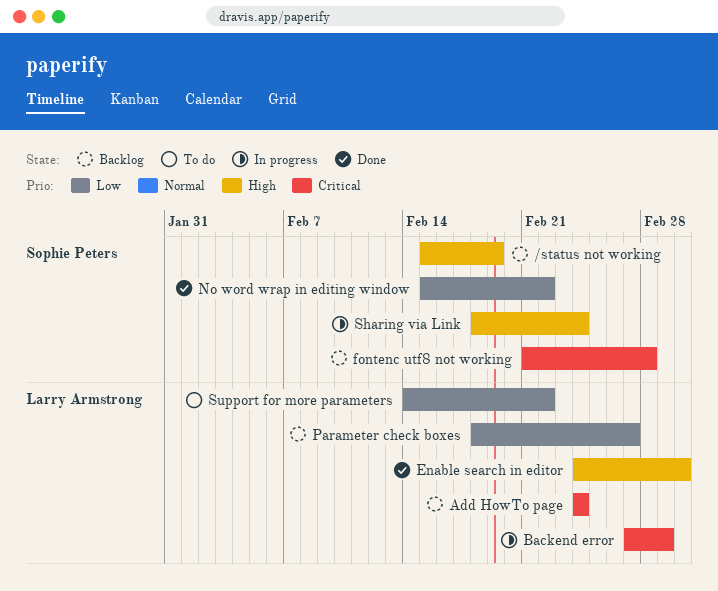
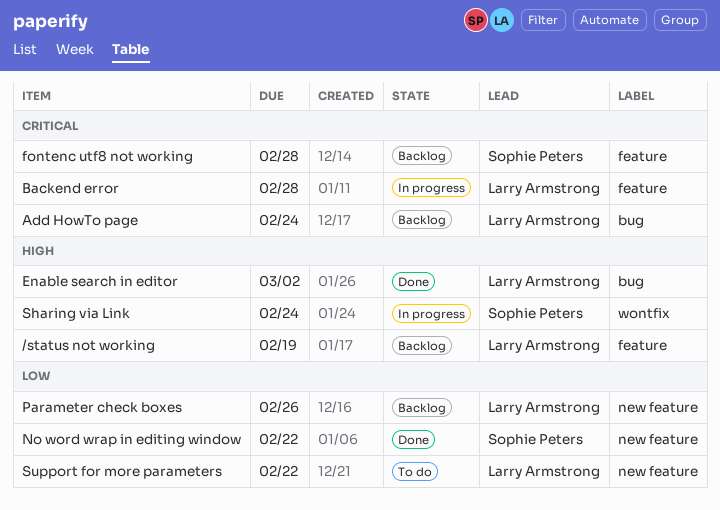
/status not working, owner: Sophie Peters -> Larry Armstrong
Backend error, due: Mar 1 -> Feb 28
Parameter check boxes, due: Feb 27 -> Feb 26

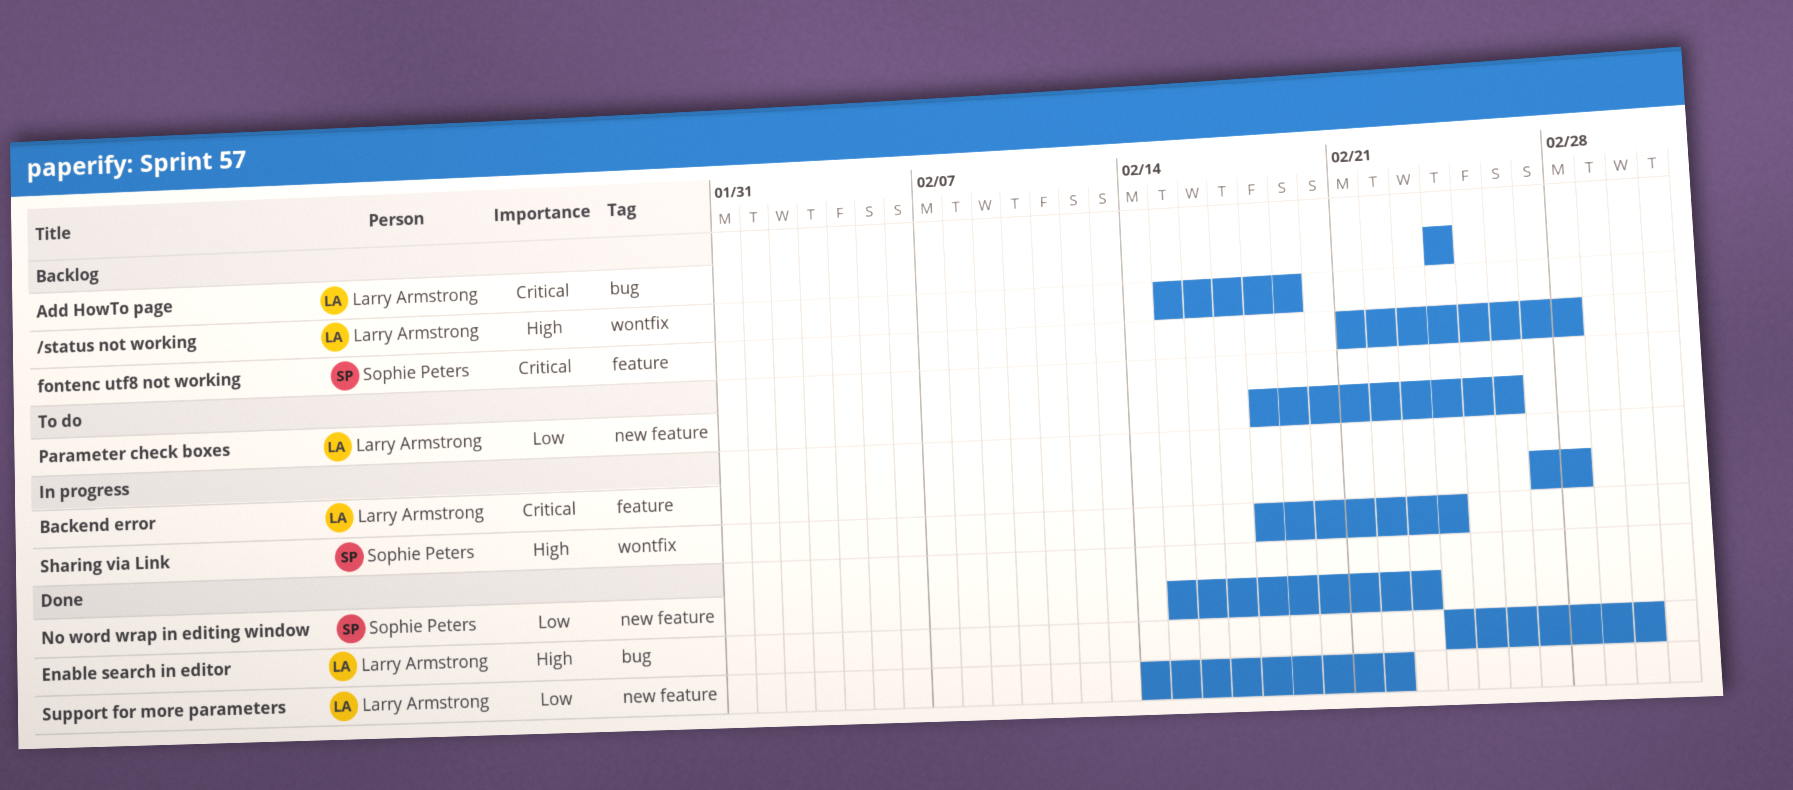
/status not working, label: feature -> wontfix
No word wrap in editing window, due: Feb 22 -> Feb 23
Parameter check boxes, status: Backlog -> To do
Support for more parameters, status: To do -> Done

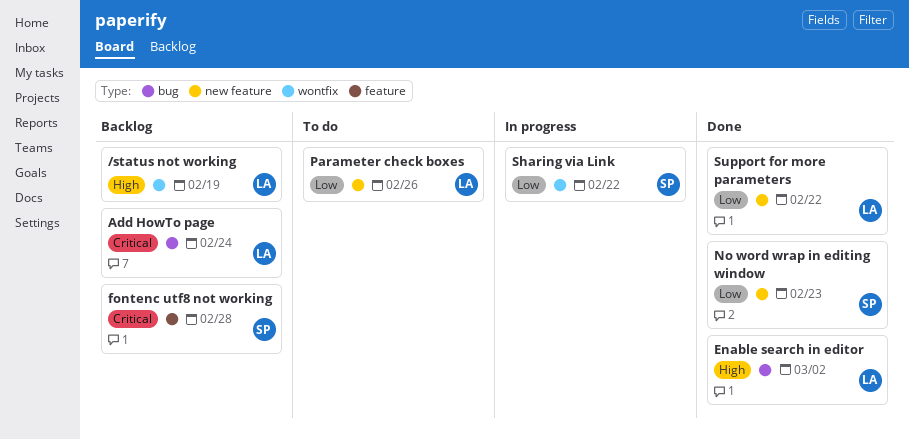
Backend error: present -> none
Sharing via Link, priority: High -> Low
Sharing via Link, due: Feb 24 -> Feb 22

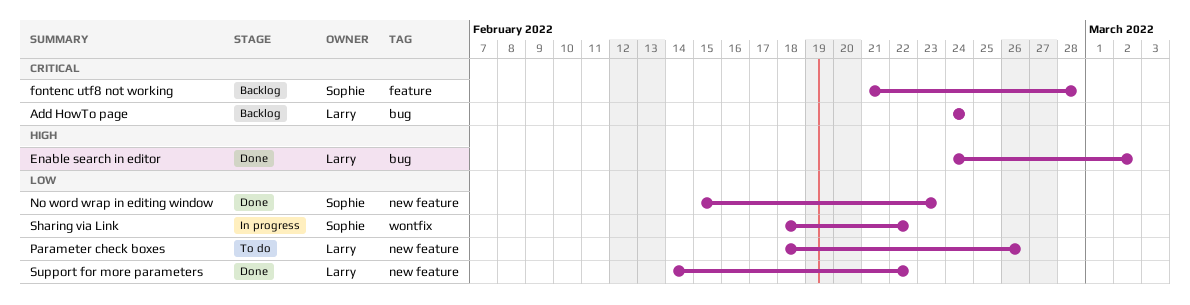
/status not working: present -> none

